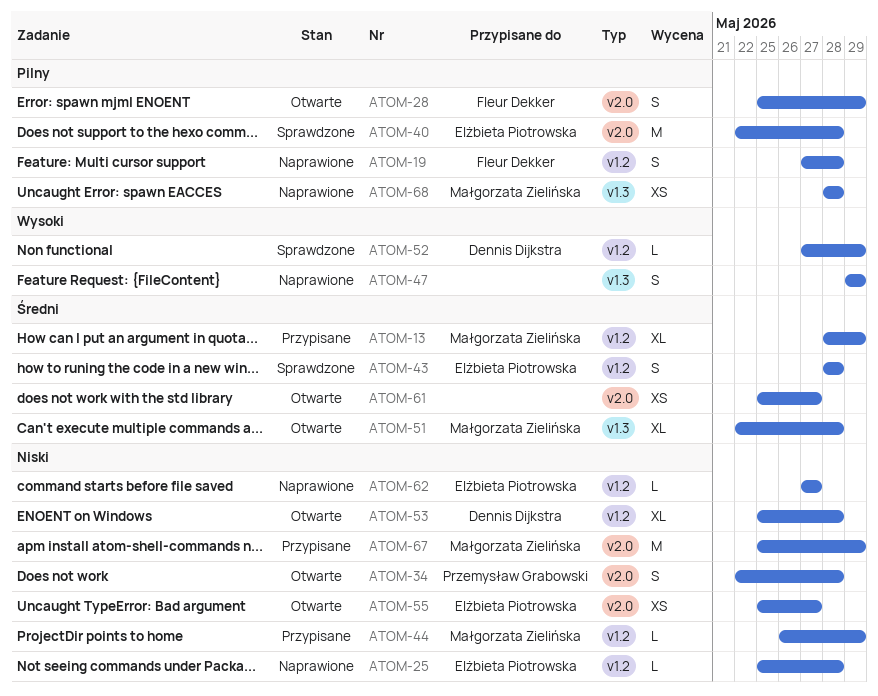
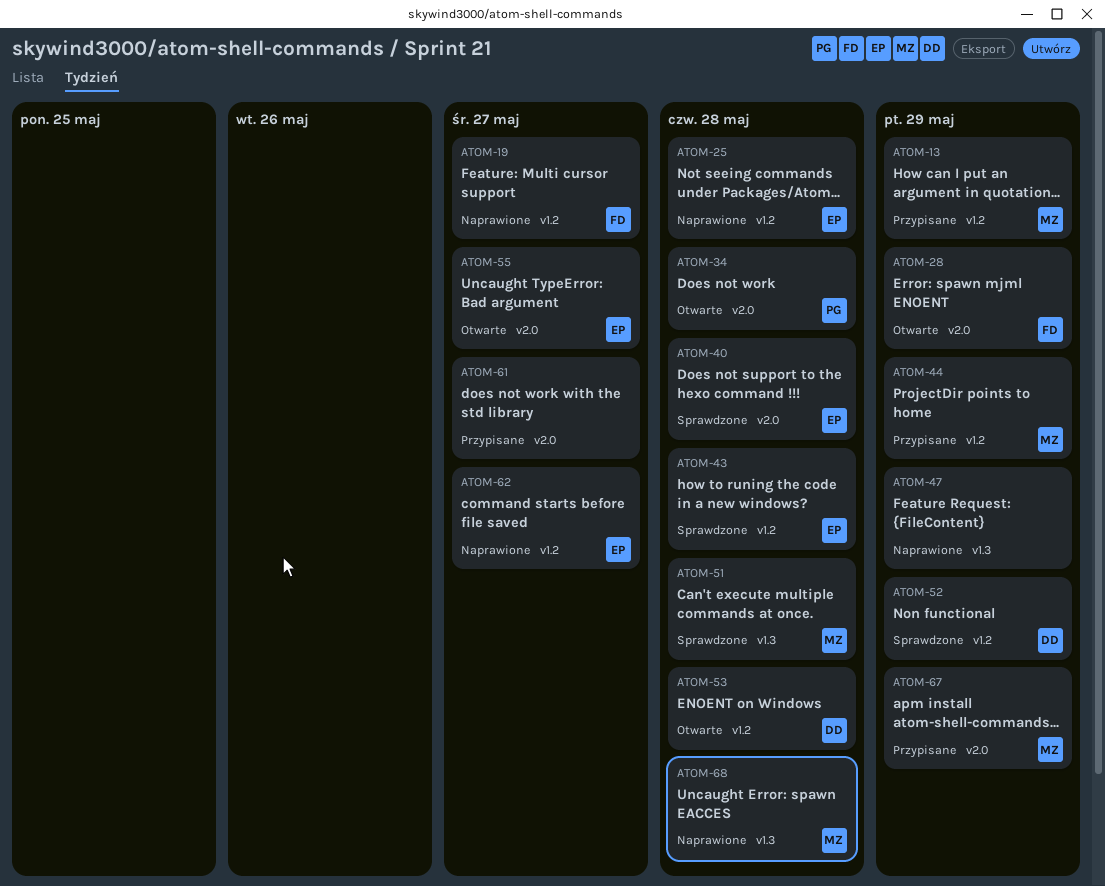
ATOM-19, due: May 28 -> May 27
ATOM-51, status: Otwarte -> Sprawdzone
ATOM-61, status: Otwarte -> Przypisane

